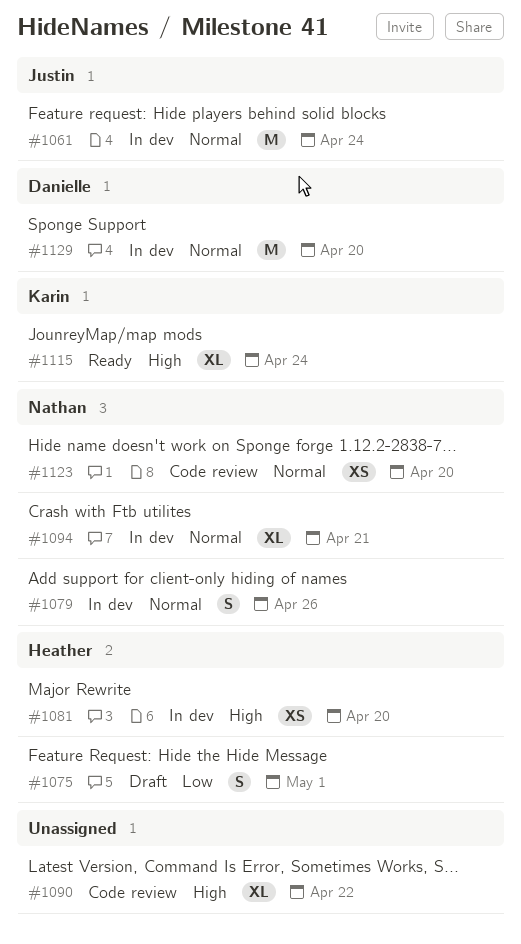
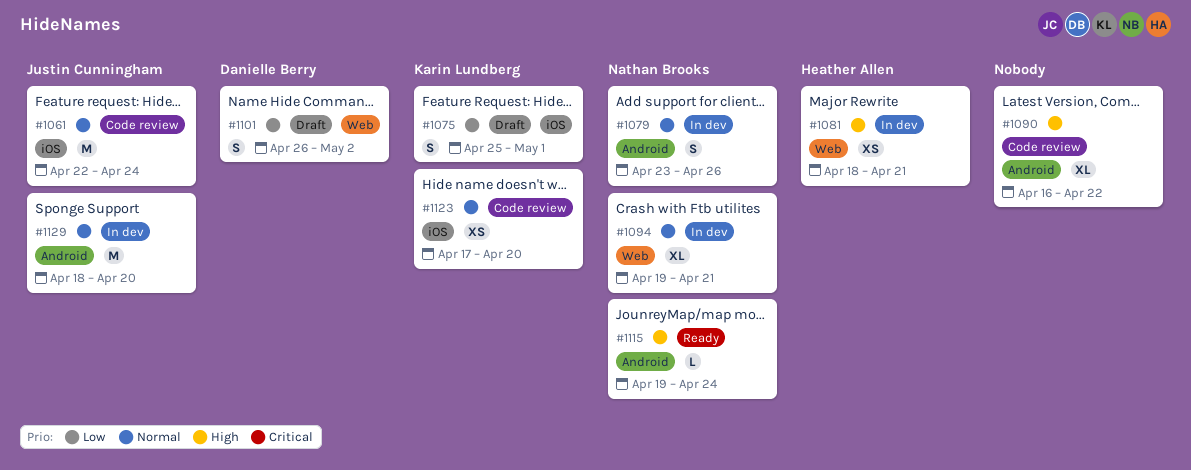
#1061, status: In dev -> Code review
#1075, owner: Heather Allen -> Karin Lundberg
#1081, due: Apr 20 -> Apr 21
#1101: none -> present
#1115, owner: Karin Lundberg -> Nathan Brooks
#1115, estimate: XL -> L
#1123, owner: Nathan Brooks -> Karin Lundberg
#1129, owner: Danielle Berry -> Justin Cunningham

